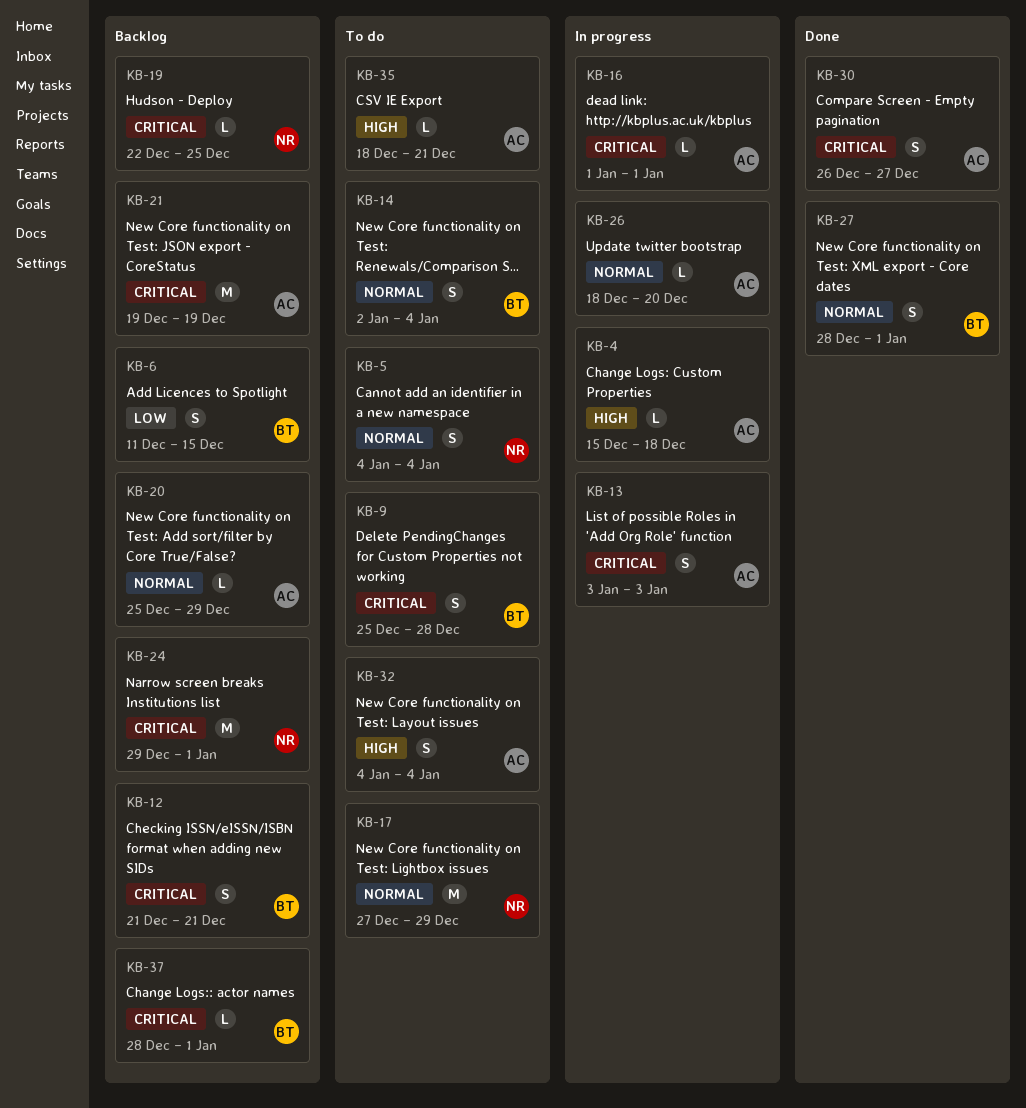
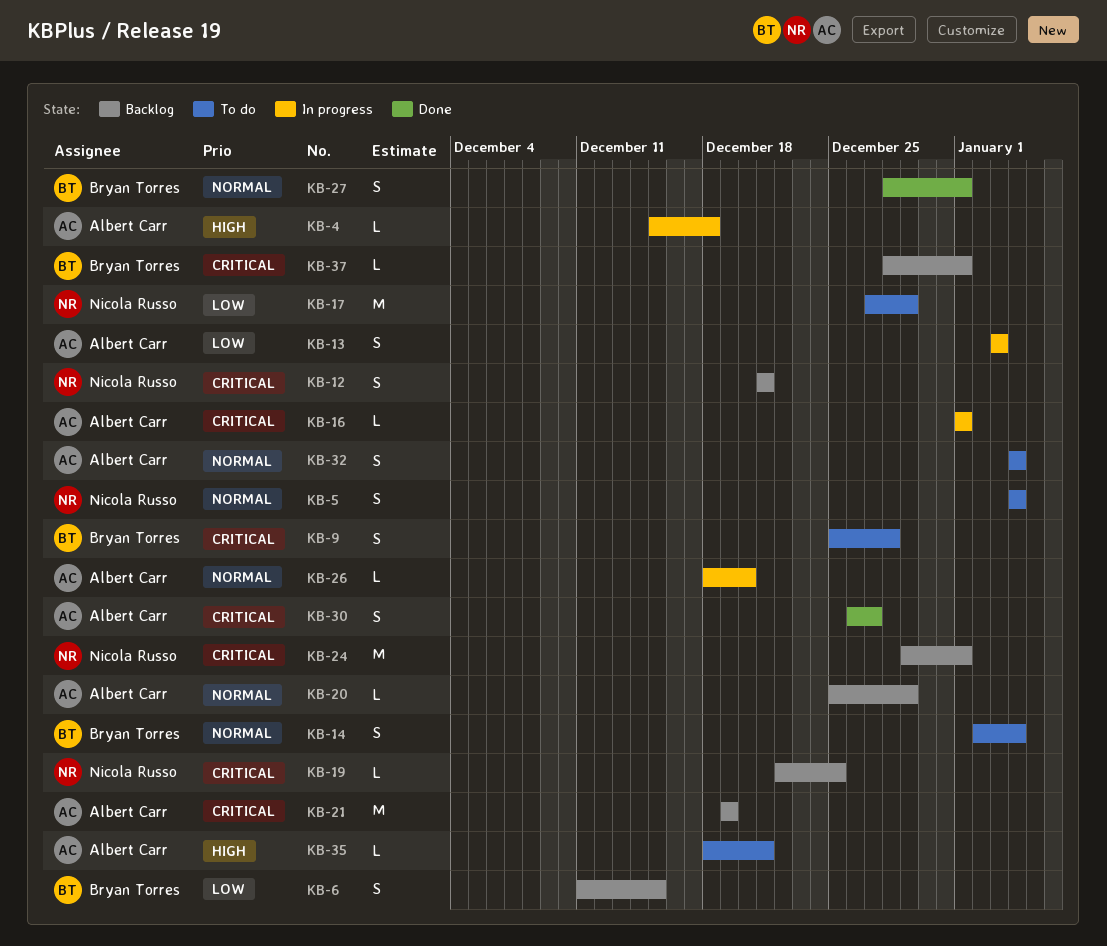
KB-12, owner: Bryan Torres -> Nicola Russo
KB-13, priority: Critical -> Low
KB-17, priority: Normal -> Low
KB-32, priority: High -> Normal

